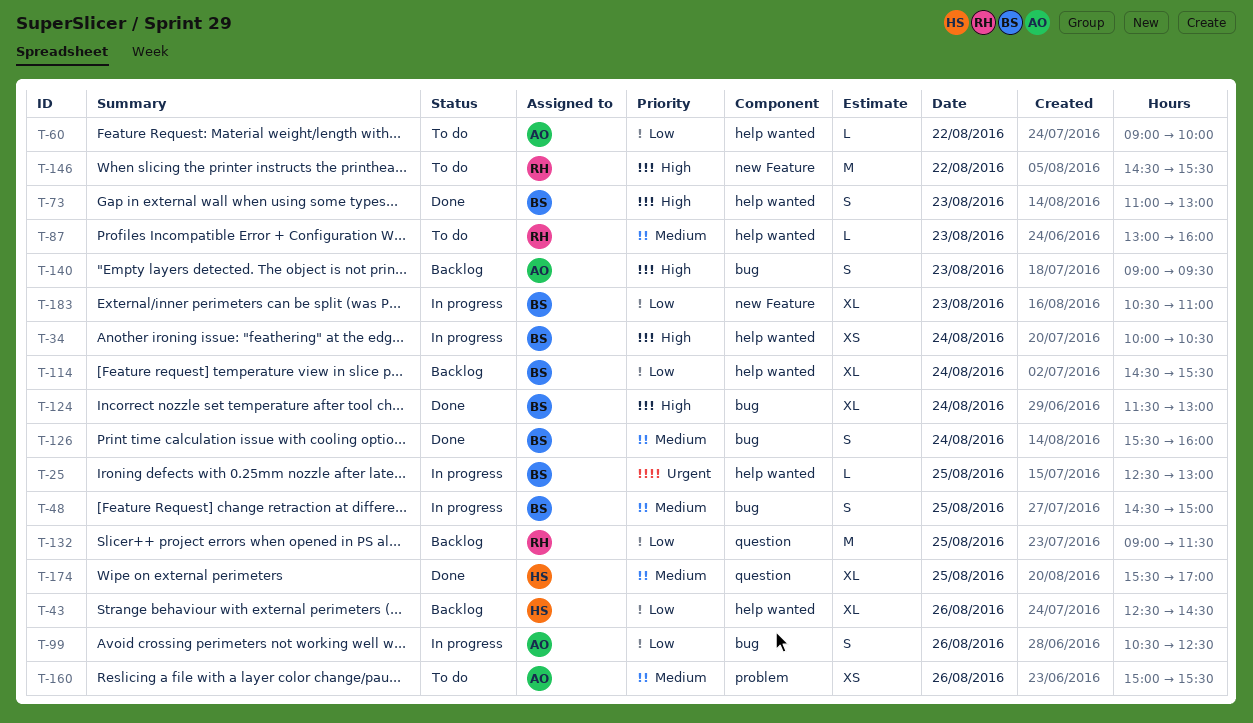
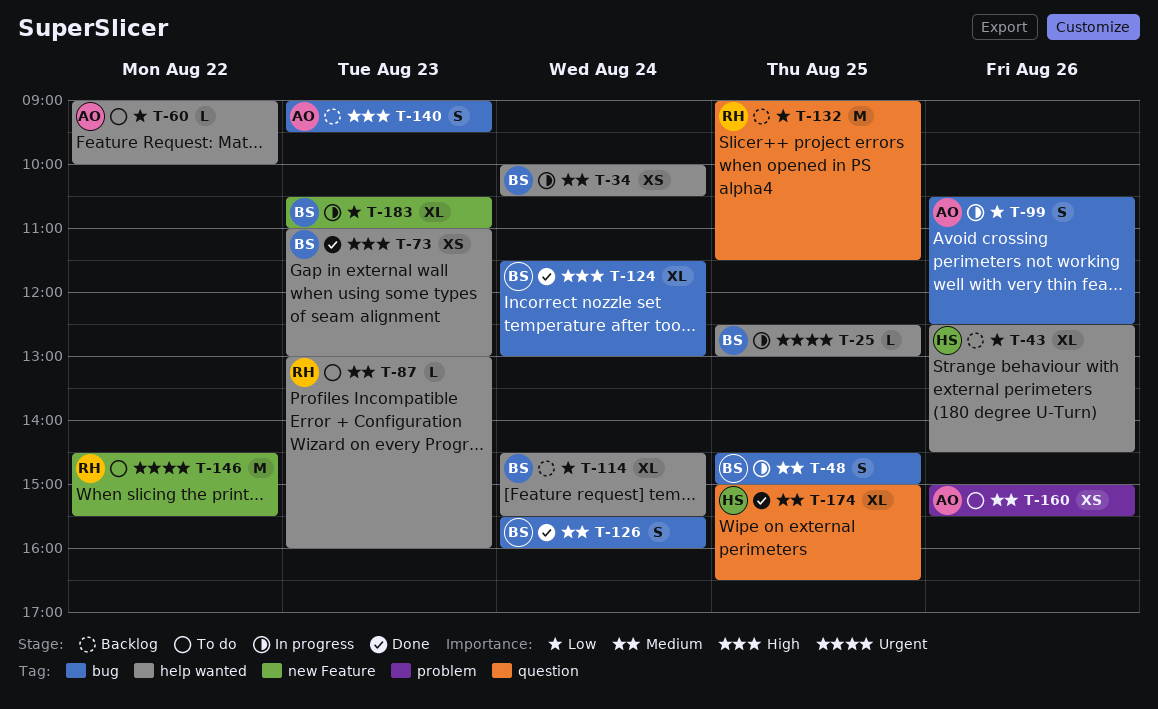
T-34, priority: High -> Medium
T-73, estimate: S -> XS
T-146, priority: High -> Urgent
T-174, begins: 15:30 -> 15:00
T-174, ends: 17:00 -> 16:30

